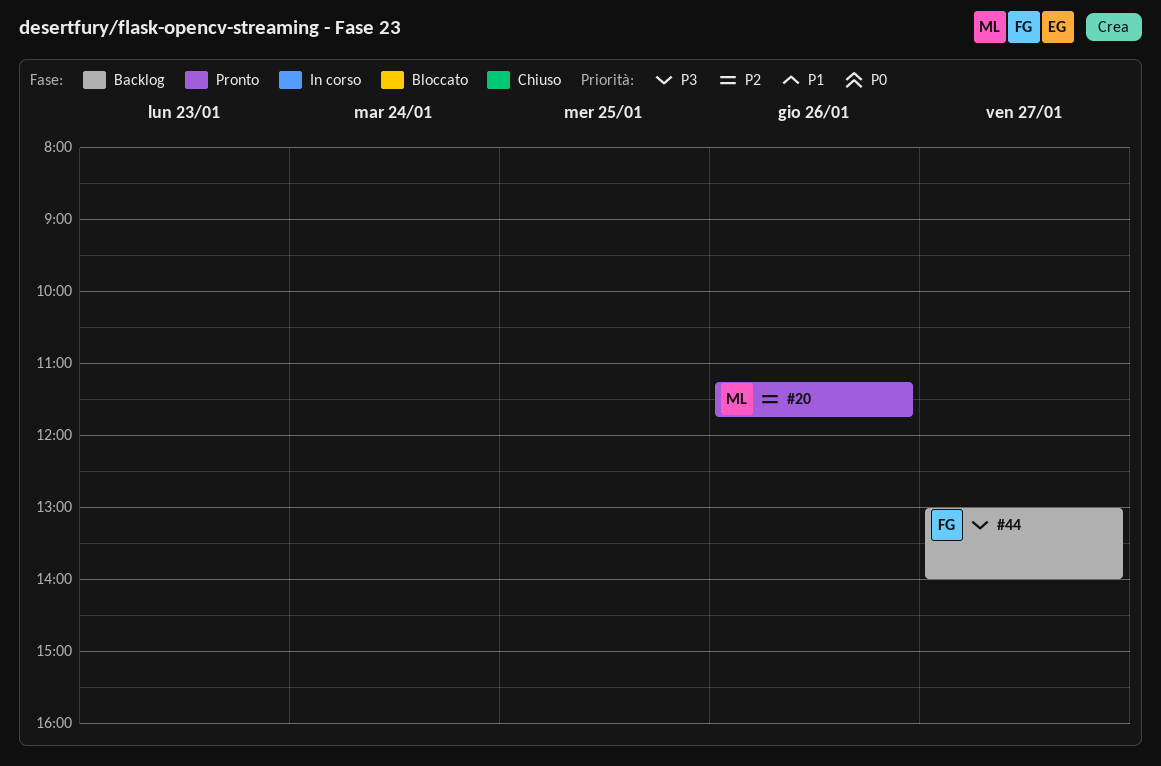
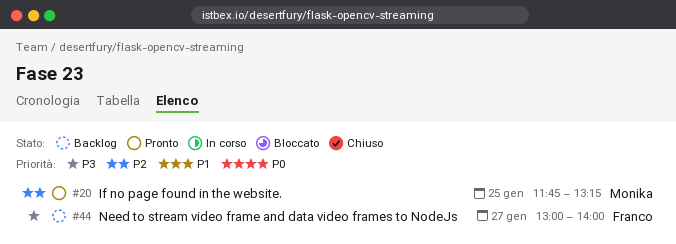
#20, day: Jan 26 -> Jan 25
#20, begins: 11:15 -> 11:45
#20, ends: 11:45 -> 13:15

